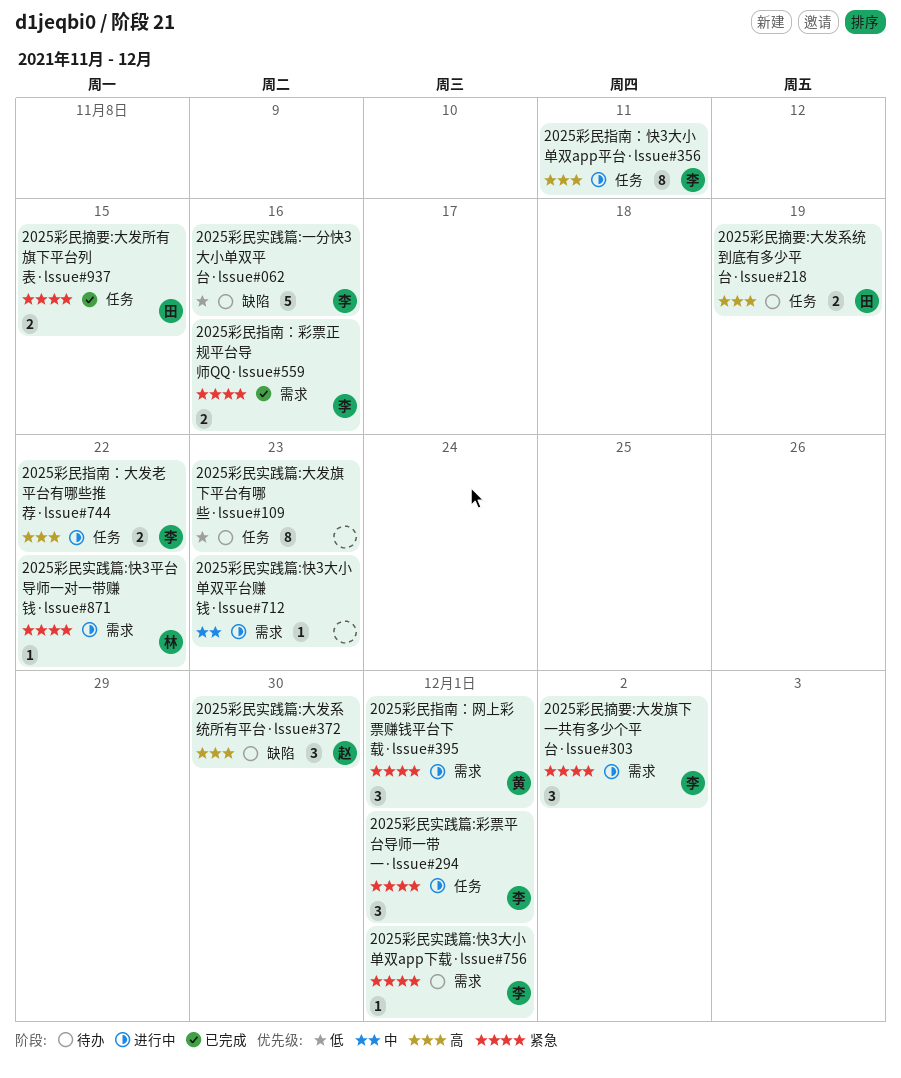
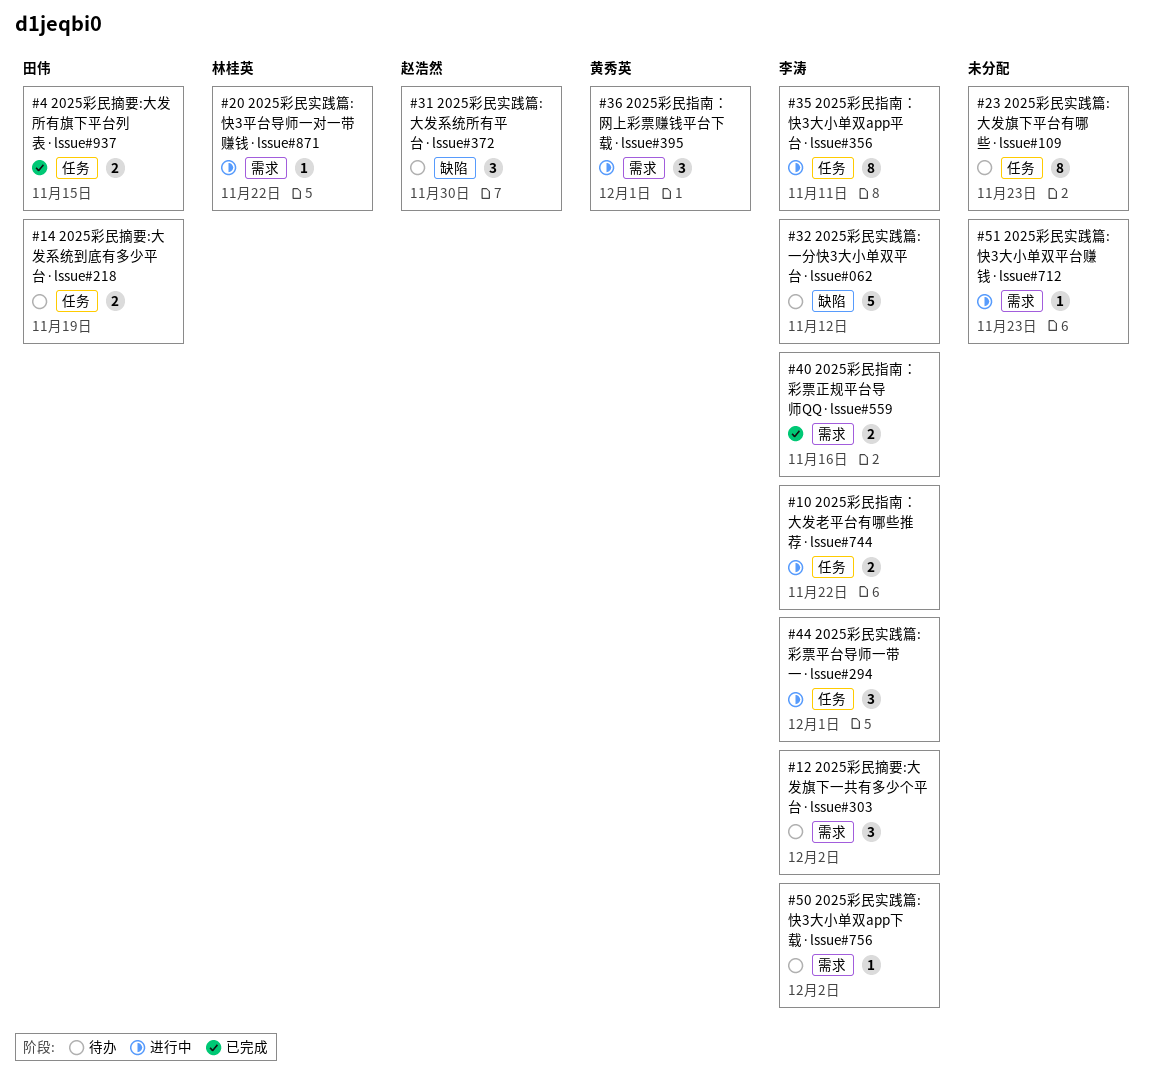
2025彩民实践篇:一分快3大小单双平台·lssue#062, due: Nov 16 -> Nov 12
2025彩民实践篇:快3大小单双app下载·lssue#756, due: Dec 1 -> Dec 2
2025彩民摘要:大发旗下一共有多少个平台·lssue#303, status: 进行中 -> 待办

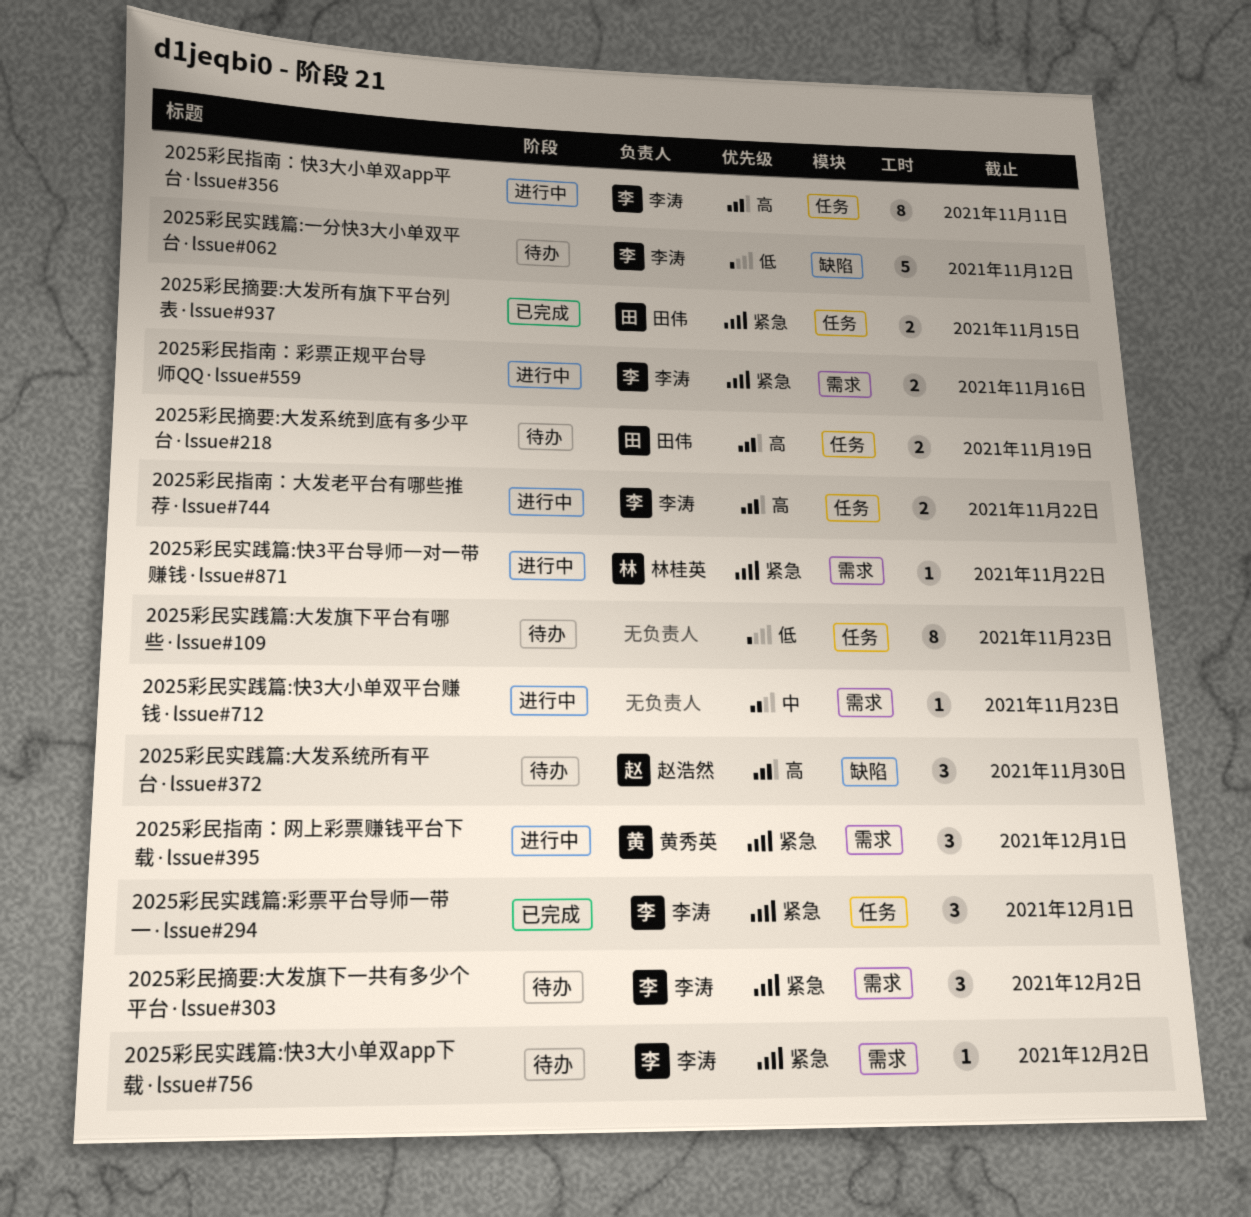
2025彩民实践篇:彩票平台导师一带一·lssue#294, status: 进行中 -> 已完成
2025彩民指南：彩票正规平台导师QQ·lssue#559, status: 已完成 -> 进行中

